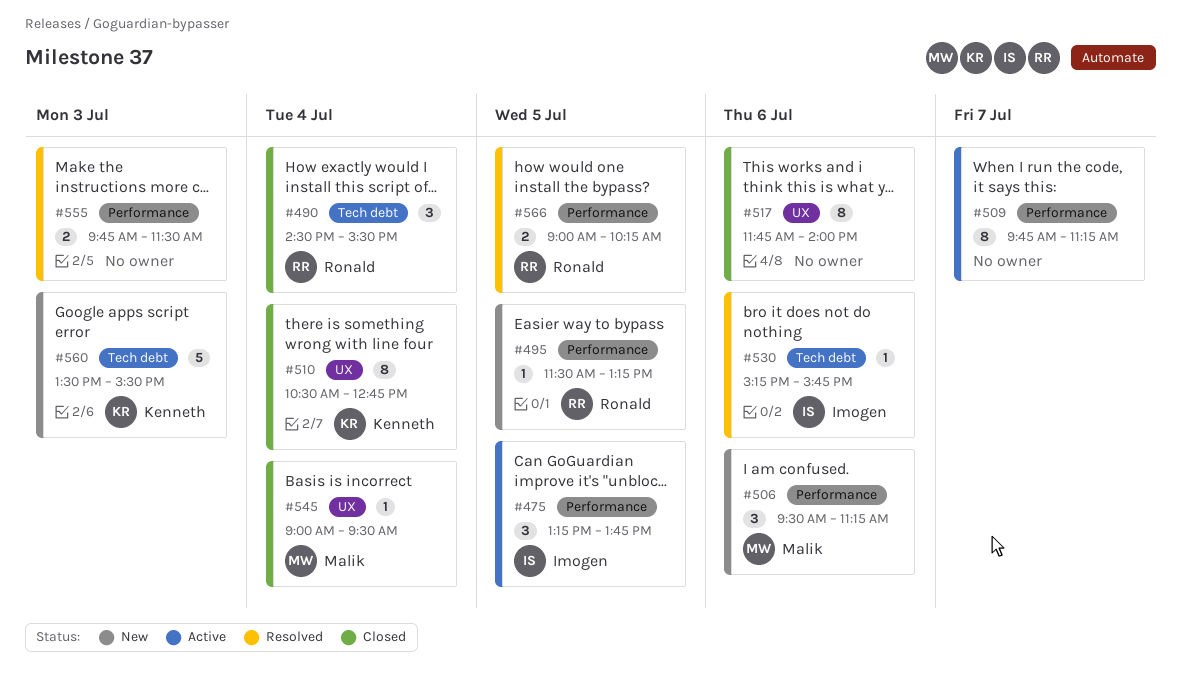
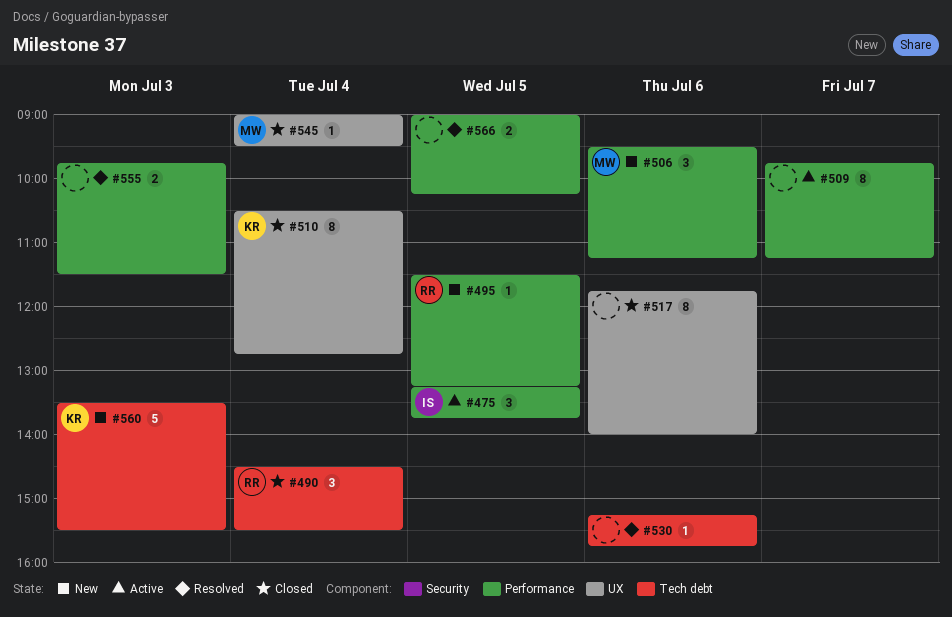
#530, owner: Imogen -> none
#566, owner: Ronald -> none

